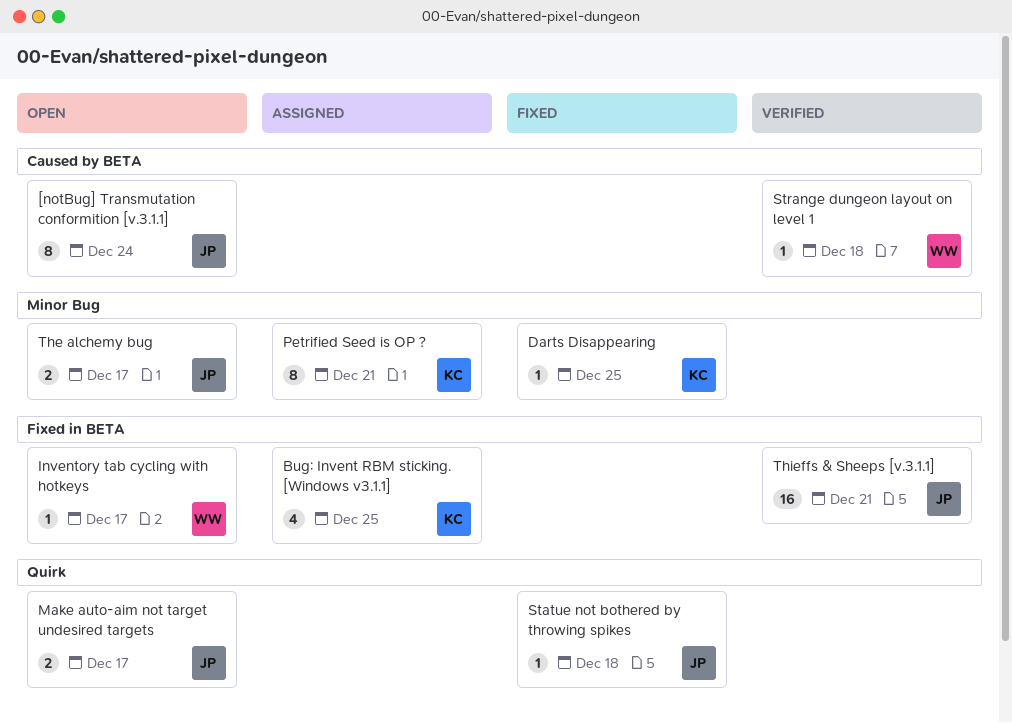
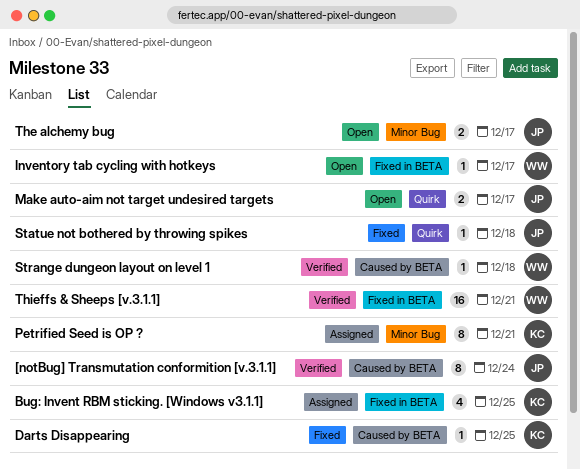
[notBug] Transmutation conformition [v.3.1.1], status: Open -> Verified
Darts Disappearing, label: Minor Bug -> Caused by BETA
Thieffs & Sheeps [v.3.1.1], owner: JP -> WW

